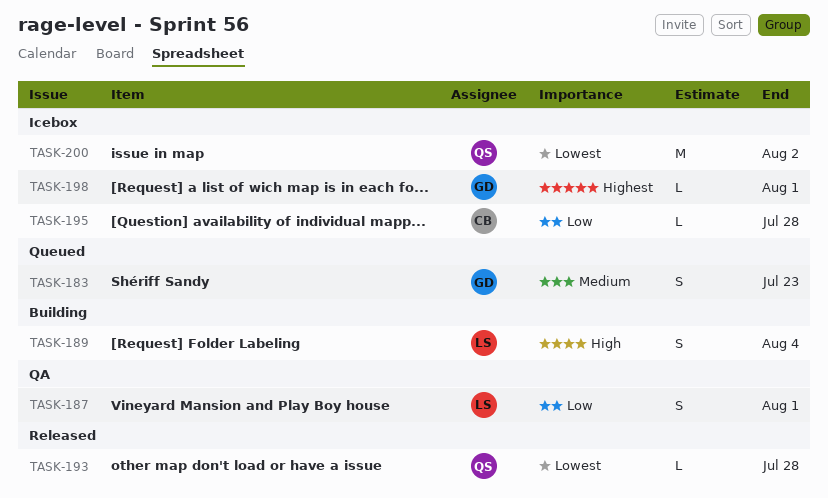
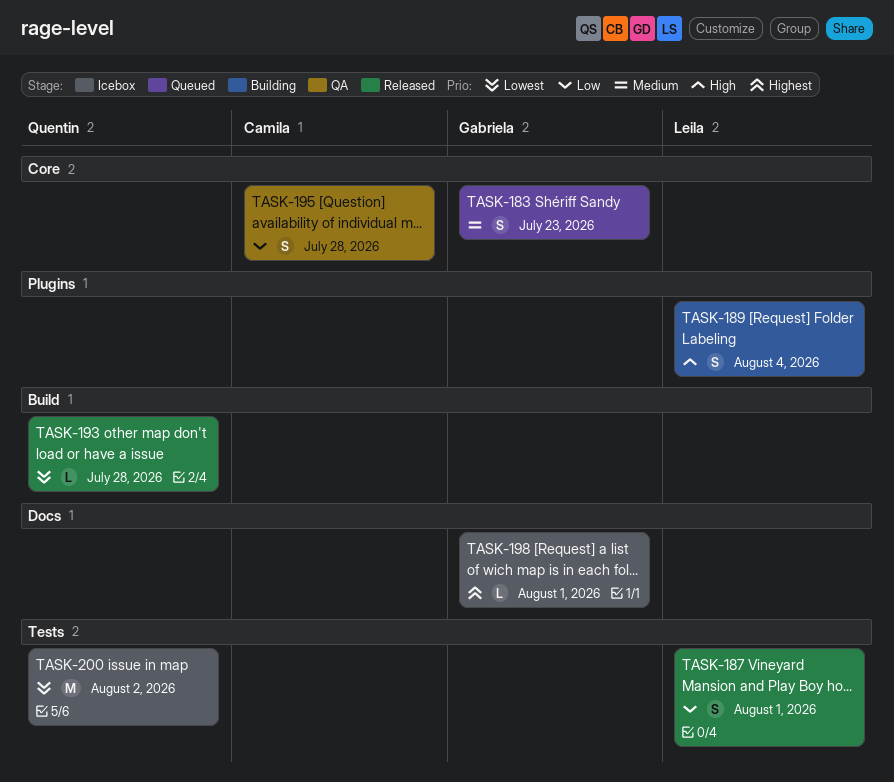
TASK-187, status: QA -> Released
TASK-195, status: Icebox -> QA
TASK-195, estimate: L -> S

